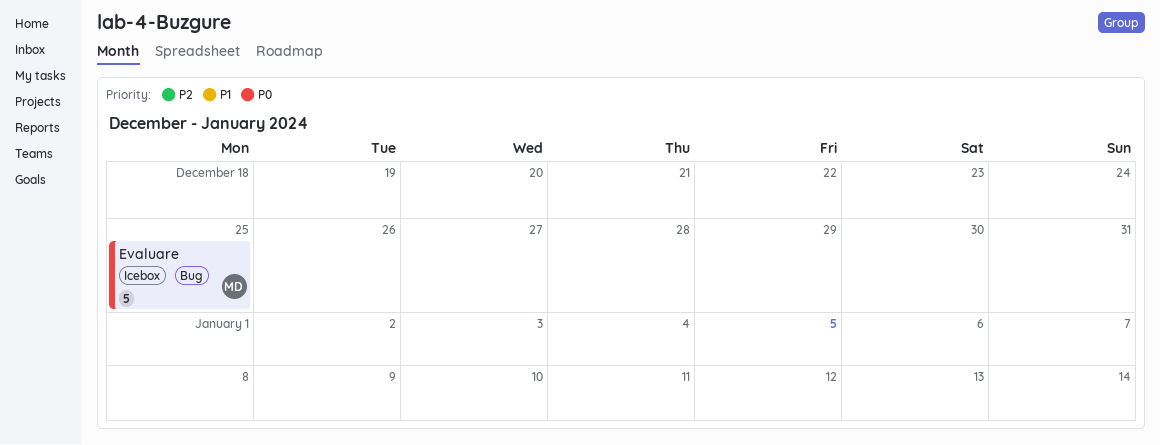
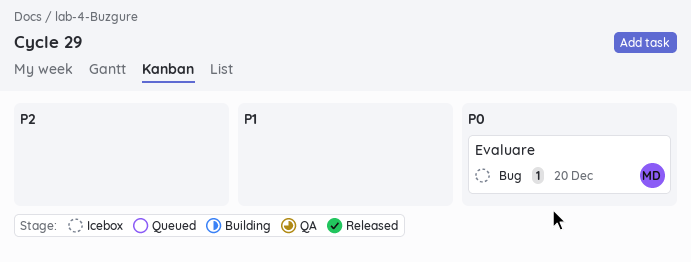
Evaluare, estimate: 5 -> 1
Evaluare, due: Dec 25 -> Dec 20

